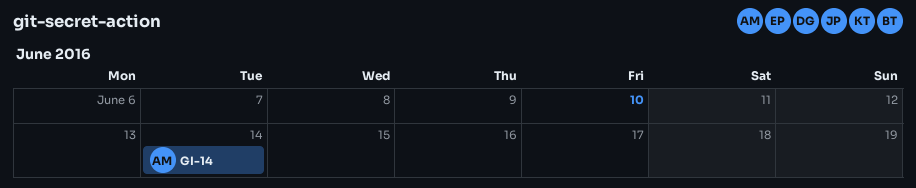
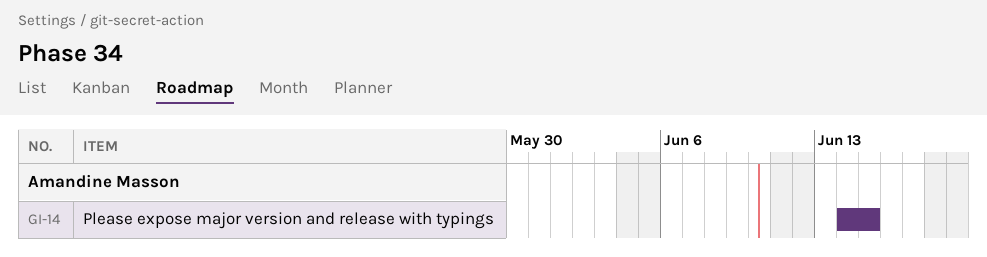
GI-14, due: Jun 14 -> Jun 15

